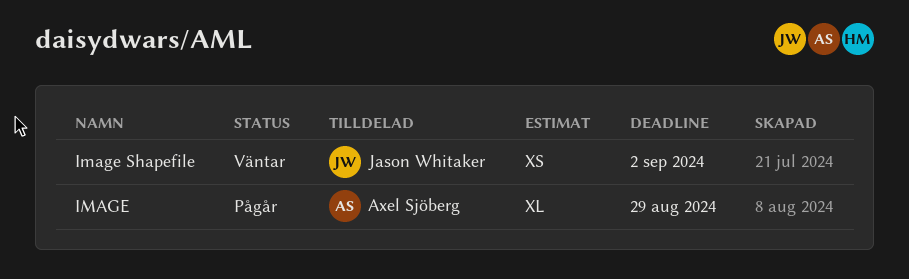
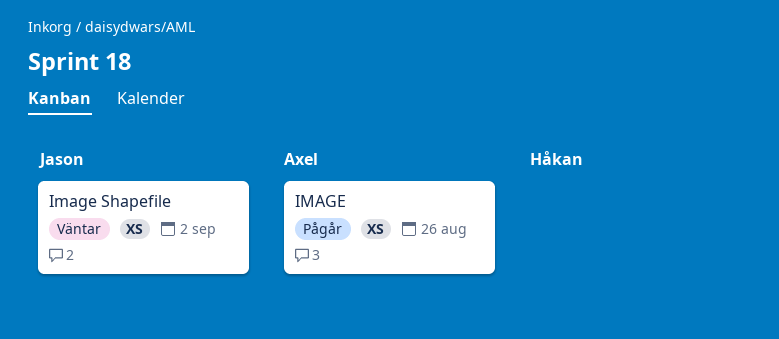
IMAGE, estimate: XL -> XS
IMAGE, due: Aug 29 -> Aug 26

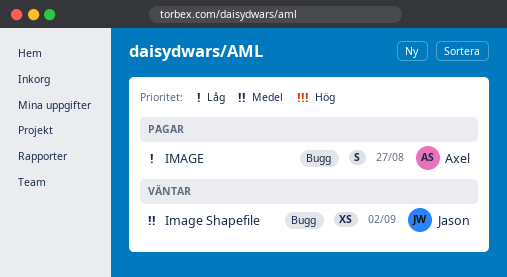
IMAGE, estimate: XS -> S
IMAGE, due: Aug 26 -> Aug 27

